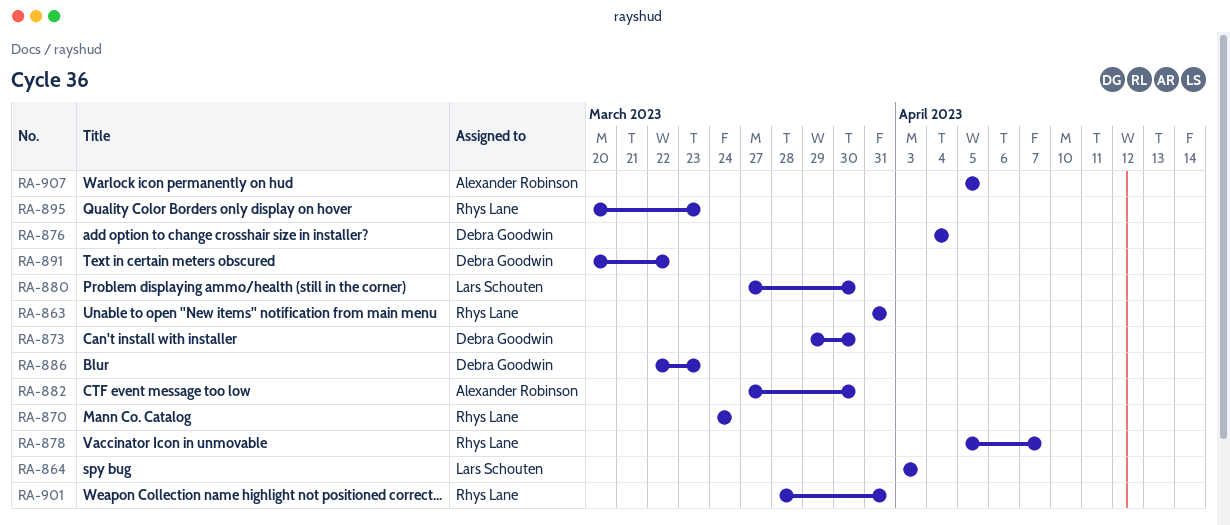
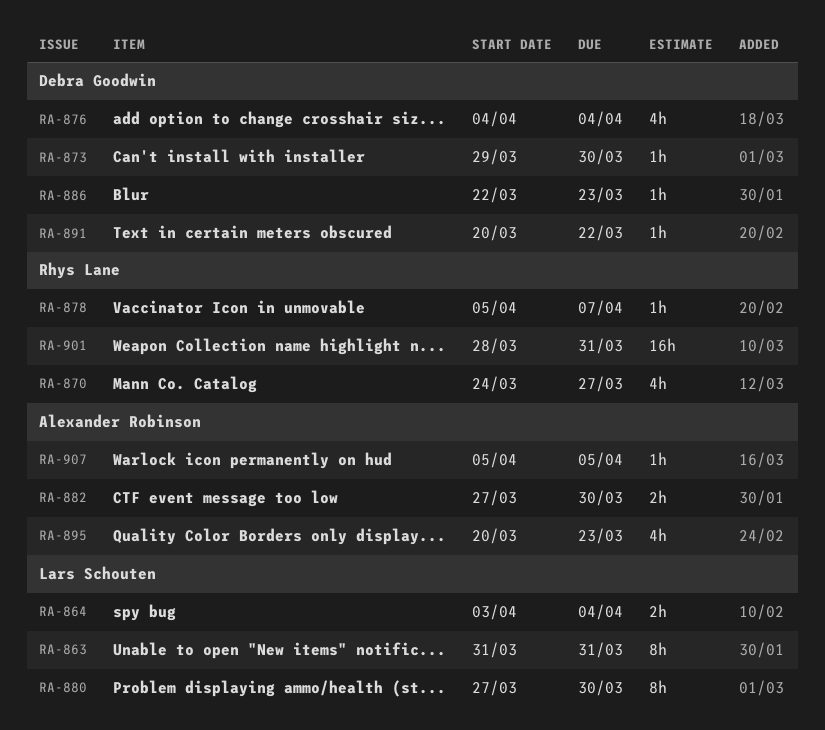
RA-863, owner: Rhys Lane -> Lars Schouten
RA-864, due: Apr 3 -> Apr 4
RA-870, due: Mar 24 -> Mar 27
RA-895, owner: Rhys Lane -> Alexander Robinson

